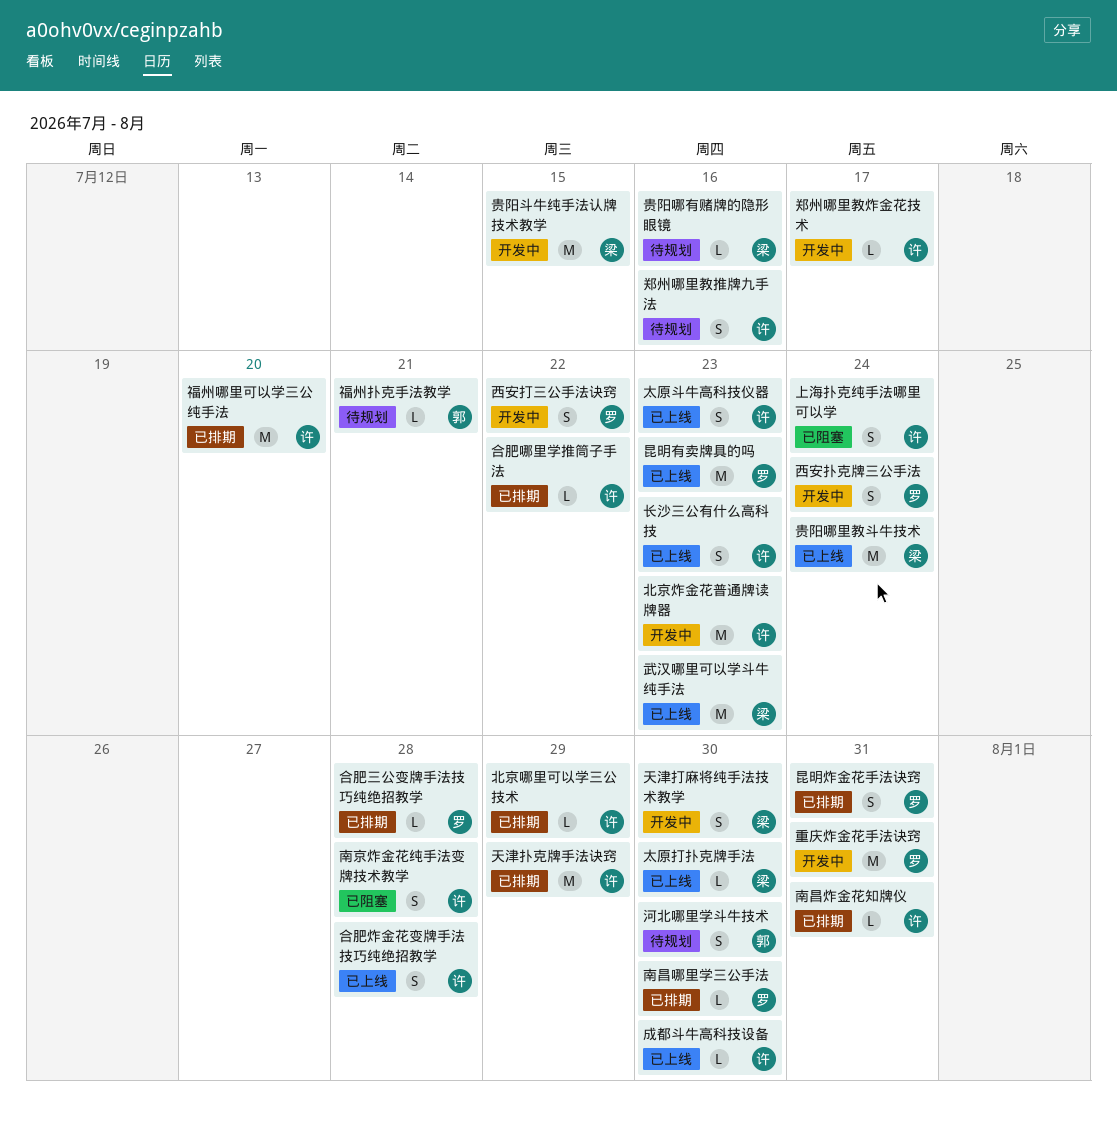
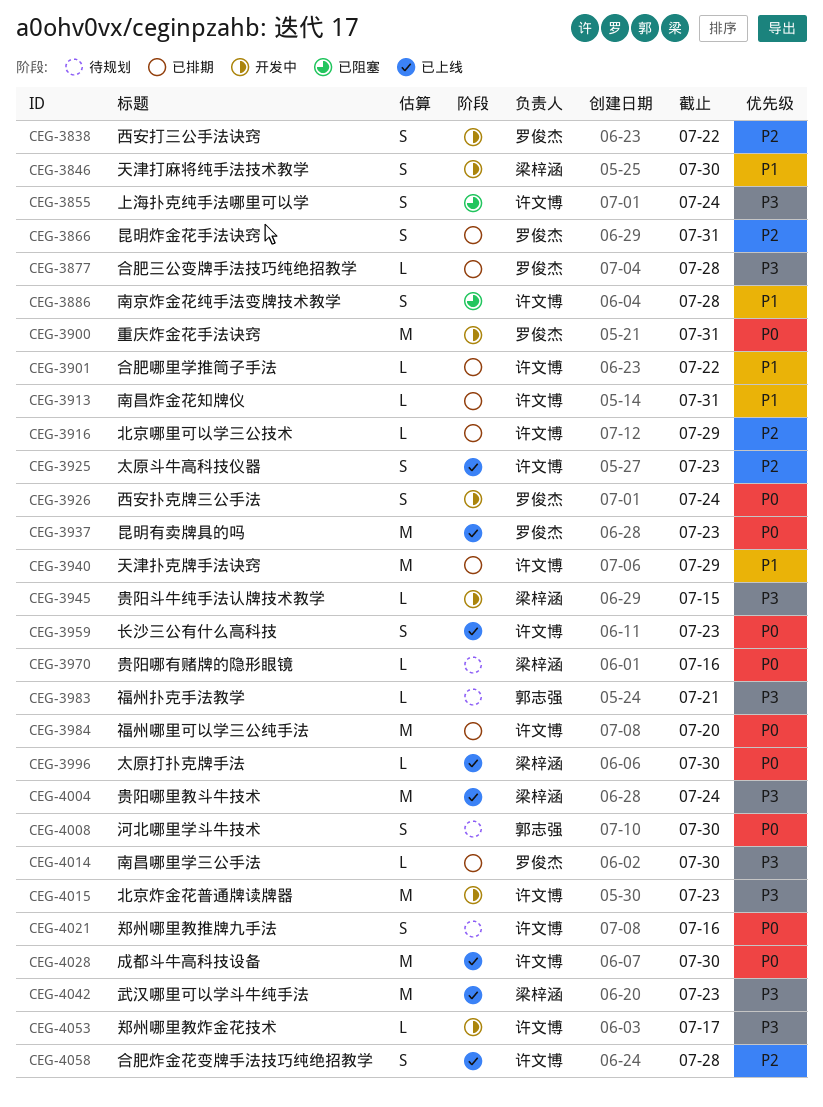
成都斗牛高科技设备, estimate: L -> M
贵阳斗牛纯手法认牌技术教学, estimate: M -> L

